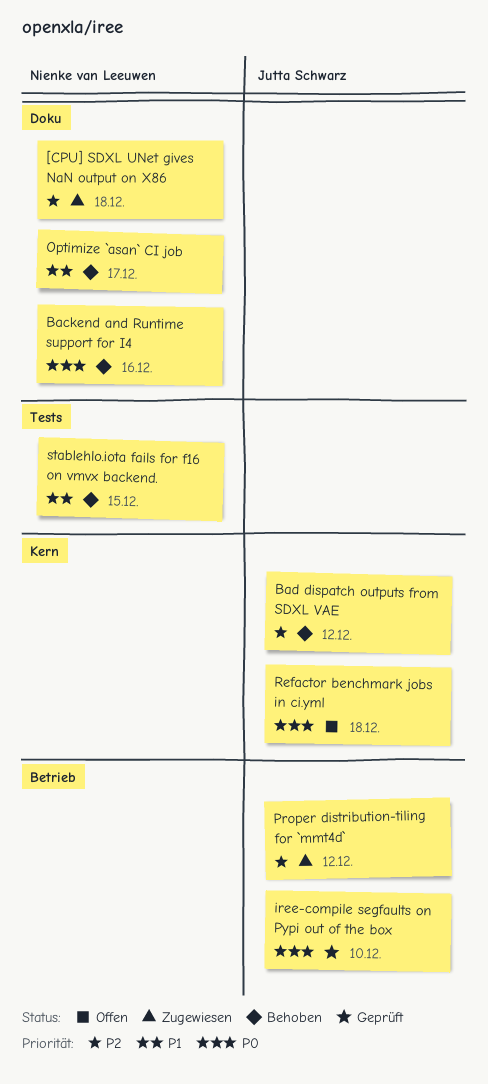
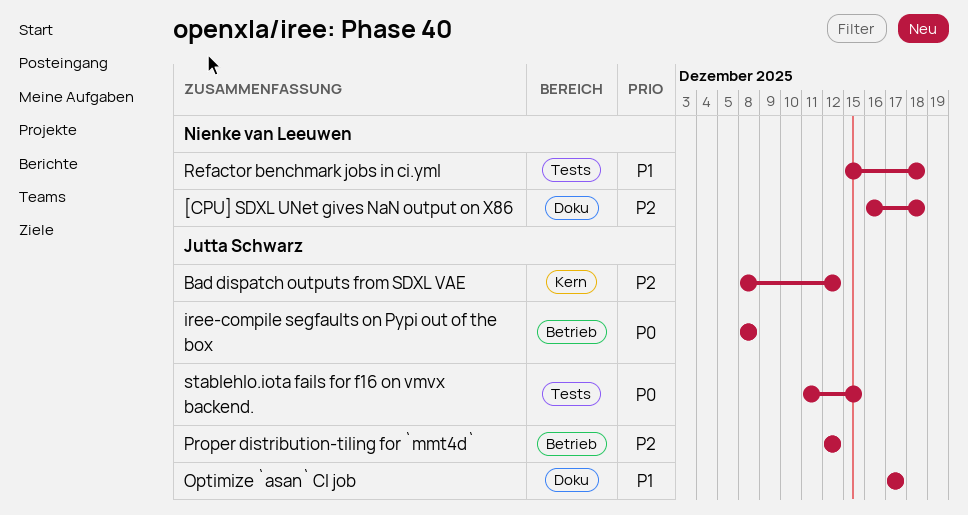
Backend and Runtime support for I4: present -> none
iree-compile segfaults on Pypi out of the box, due: Dec 10 -> Dec 8
Optimize `asan` CI job, owner: Nienke van Leeuwen -> Jutta Schwarz
Refactor benchmark jobs in ci.yml, owner: Jutta Schwarz -> Nienke van Leeuwen
Refactor benchmark jobs in ci.yml, priority: P0 -> P1
Refactor benchmark jobs in ci.yml, label: Kern -> Tests
stablehlo.iota fails for f16 on vmvx backend., owner: Nienke van Leeuwen -> Jutta Schwarz
stablehlo.iota fails for f16 on vmvx backend., priority: P1 -> P0

